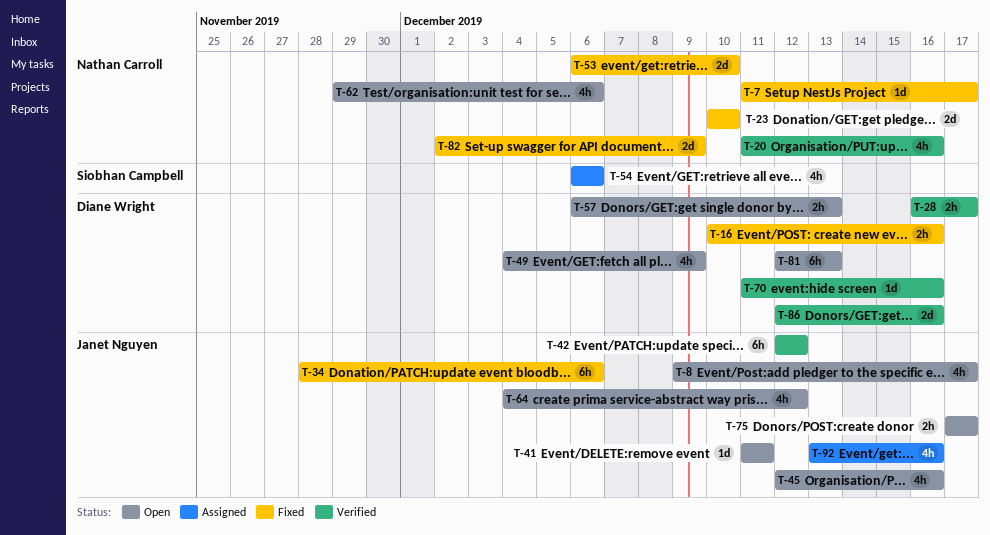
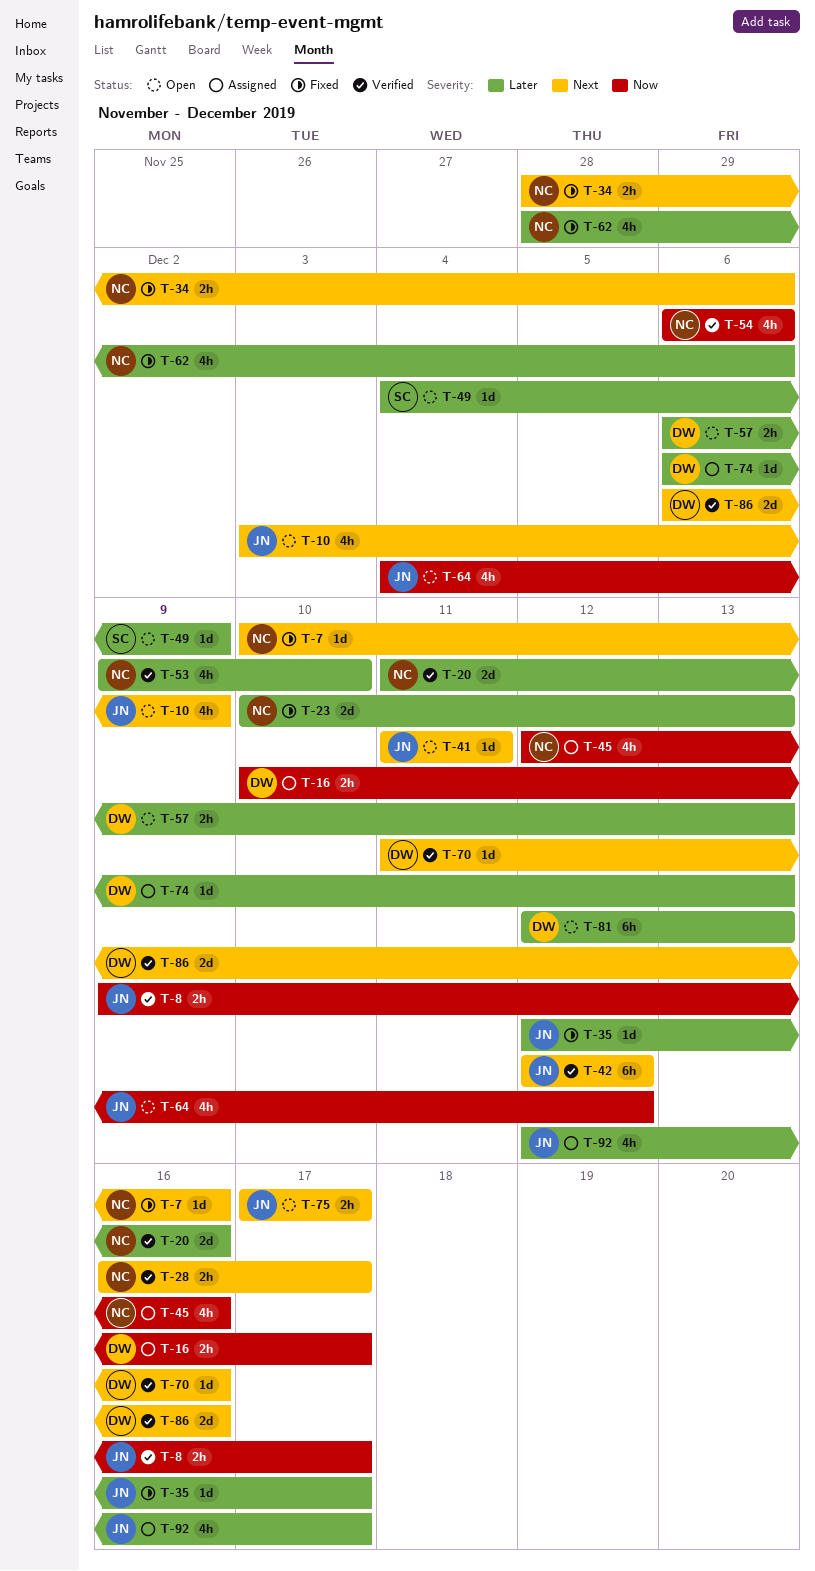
T-7, start: Dec 11 -> Dec 10
T-7, due: Dec 17 -> Dec 16
T-8, status: Open -> Verified
T-8, estimate: 4h -> 2h
T-10: none -> present
T-16, status: Fixed -> Assigned
T-16, due: Dec 16 -> Dec 17
T-20, estimate: 4h -> 2d
T-23, due: Dec 10 -> Dec 13
T-28, owner: Diane Wright -> Nathan Carroll
T-34, owner: Janet Nguyen -> Nathan Carroll
T-34, estimate: 6h -> 2h
T-35: none -> present
T-45, status: Open -> Assigned
T-45, owner: Janet Nguyen -> Nathan Carroll
T-49, owner: Diane Wright -> Siobhan Campbell
T-49, estimate: 4h -> 1d
T-53, status: Fixed -> Verified
T-53, estimate: 2d -> 4h
T-53, start: Dec 6 -> Dec 9
T-54, status: Assigned -> Verified
T-54, owner: Siobhan Campbell -> Nathan Carroll
T-62, status: Open -> Fixed
T-62, start: Nov 29 -> Nov 28
T-74: none -> present
T-82: present -> none
T-86, start: Dec 12 -> Dec 6
T-92, start: Dec 13 -> Dec 12
T-92, due: Dec 16 -> Dec 17

